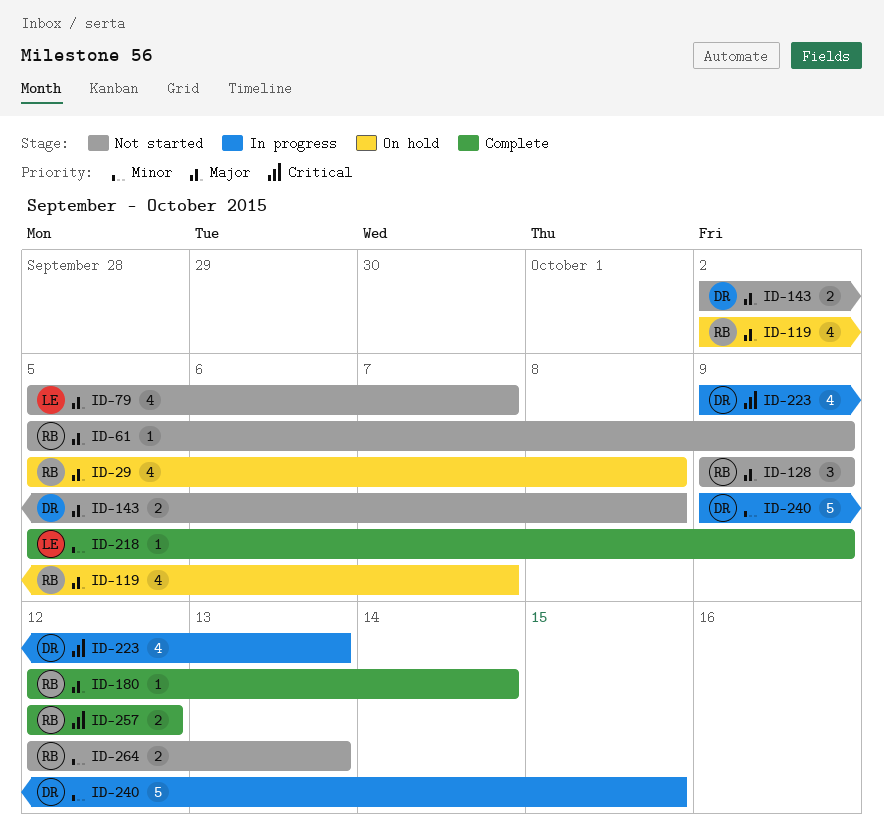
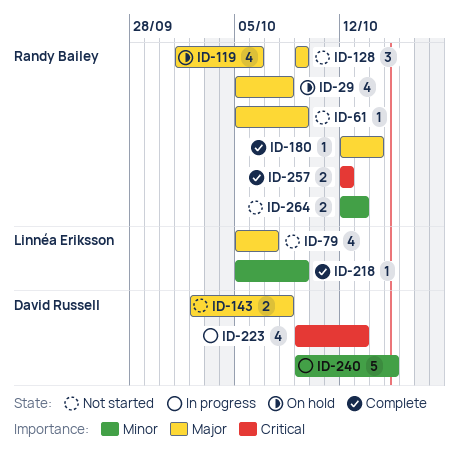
ID-119, start: Oct 2 -> Oct 1
ID-119, due: Oct 7 -> Oct 6

